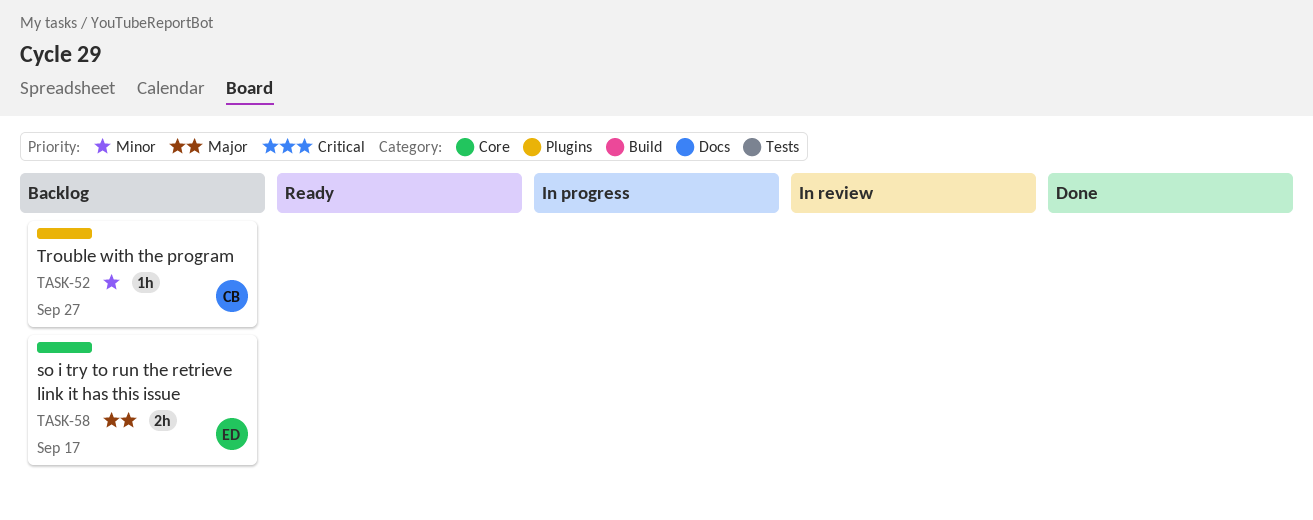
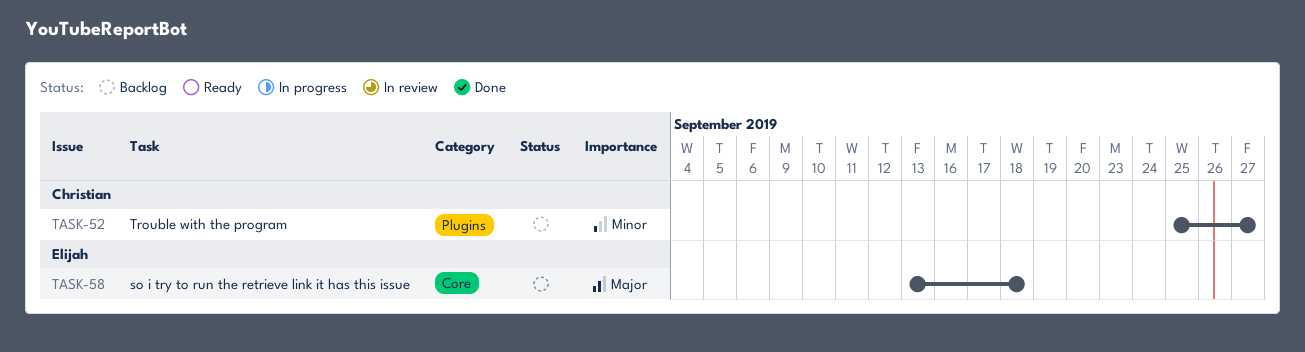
TASK-58, due: Sep 17 -> Sep 18

